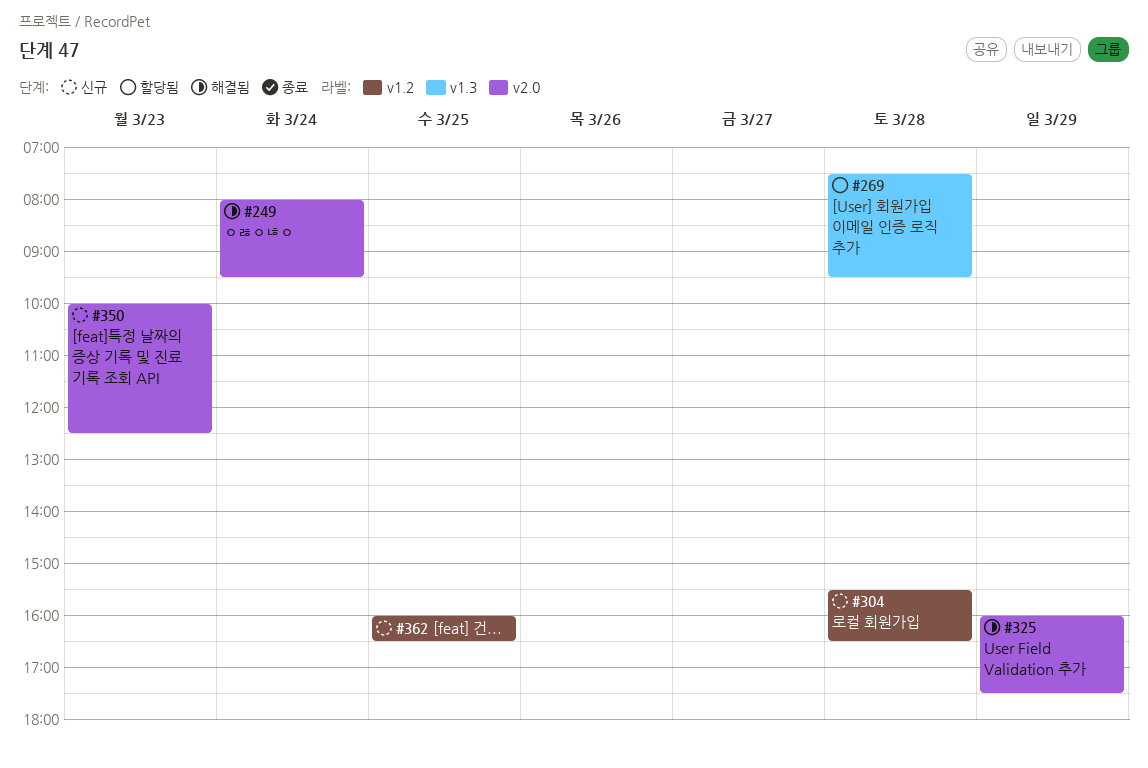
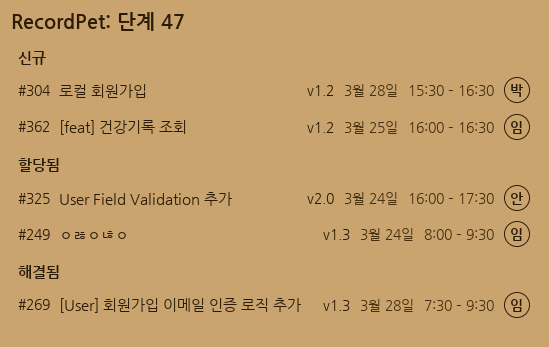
#249, status: 해결됨 -> 할당됨
#249, label: v2.0 -> v1.3
#269, status: 할당됨 -> 해결됨
#325, status: 해결됨 -> 할당됨
#325, day: Mar 29 -> Mar 24
#350: present -> none

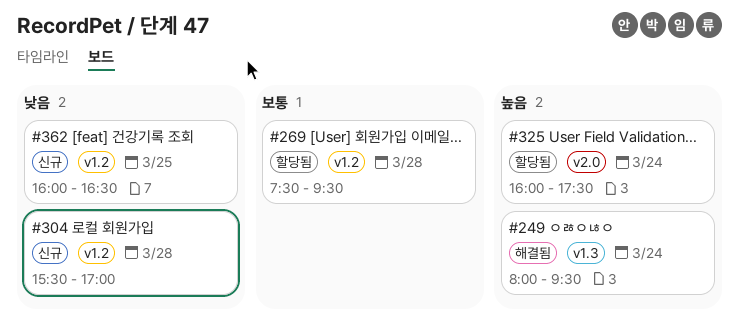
#249, status: 할당됨 -> 해결됨
#269, status: 해결됨 -> 할당됨
#269, label: v1.3 -> v1.2
#304, ends: 16:30 -> 17:00

